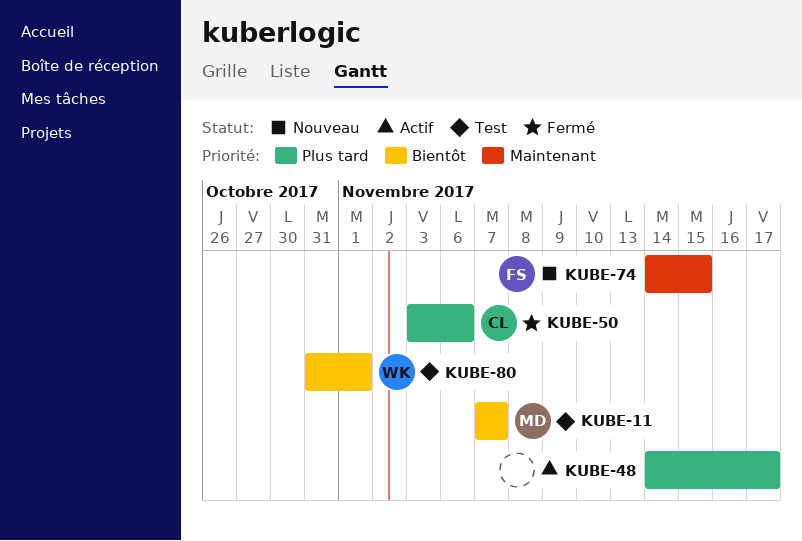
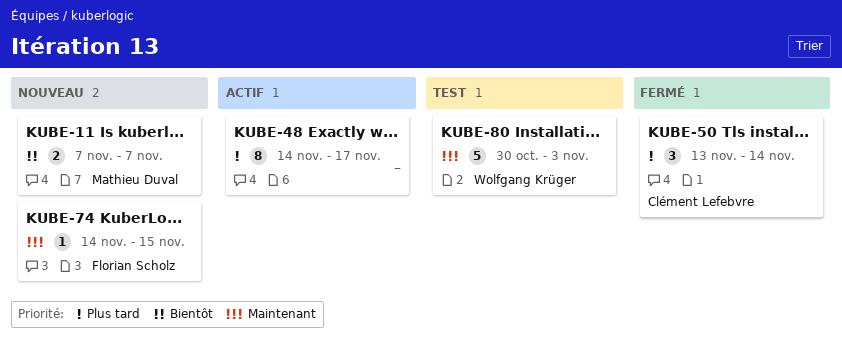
KUBE-11, status: Test -> Nouveau
KUBE-50, start: Nov 3 -> Nov 13
KUBE-50, due: Nov 6 -> Nov 14
KUBE-80, priority: Bientôt -> Maintenant
KUBE-80, start: Oct 31 -> Oct 30
KUBE-80, due: Nov 1 -> Nov 3

